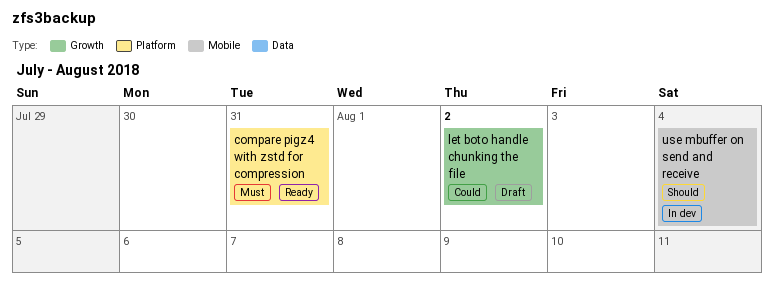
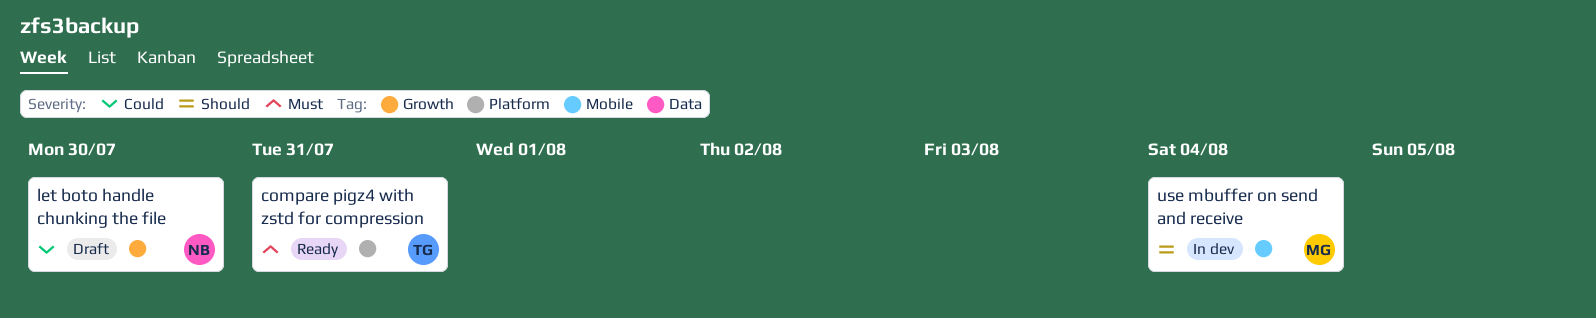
let boto handle chunking the file, due: Aug 2 -> Jul 30

